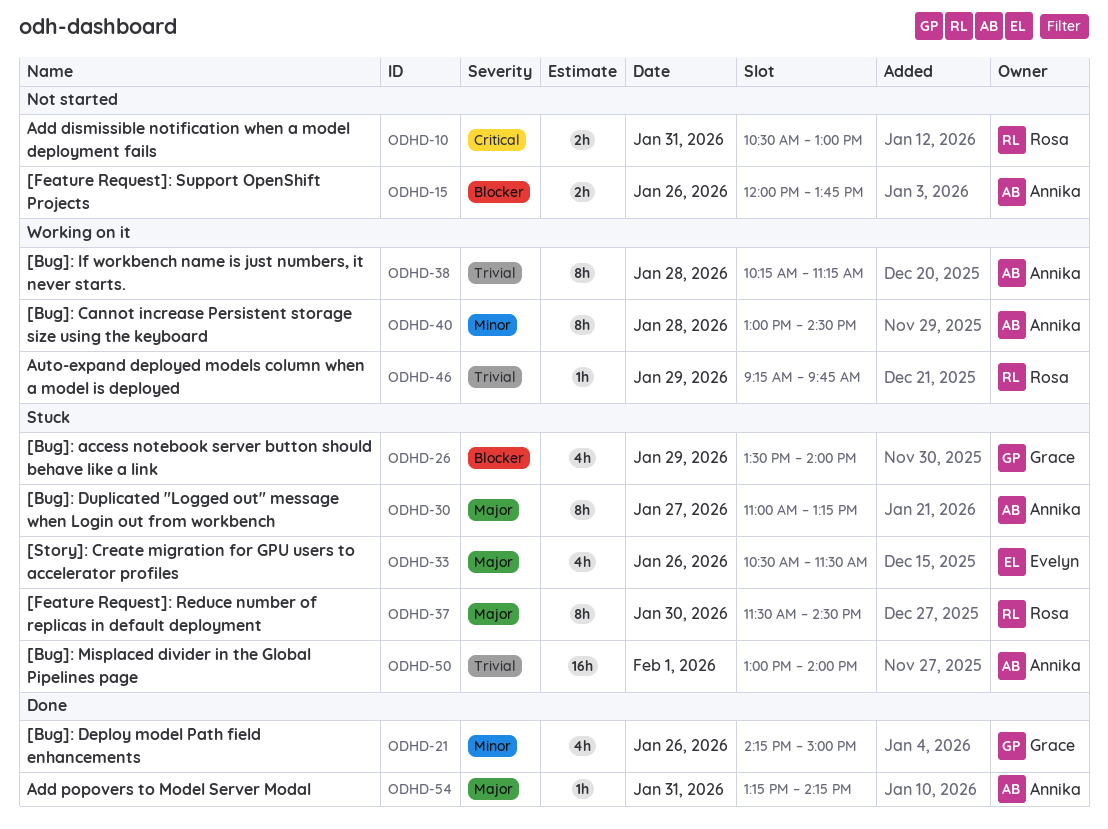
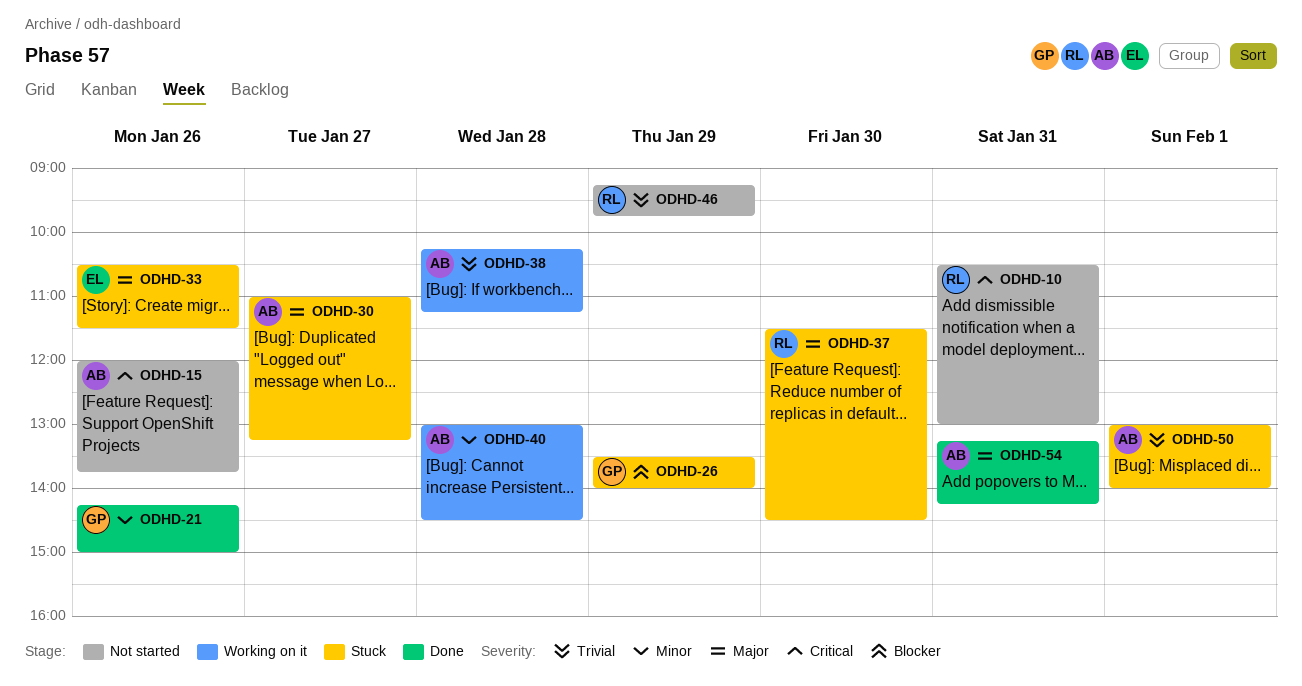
ODHD-15, priority: Blocker -> Critical
ODHD-46, status: Working on it -> Not started

